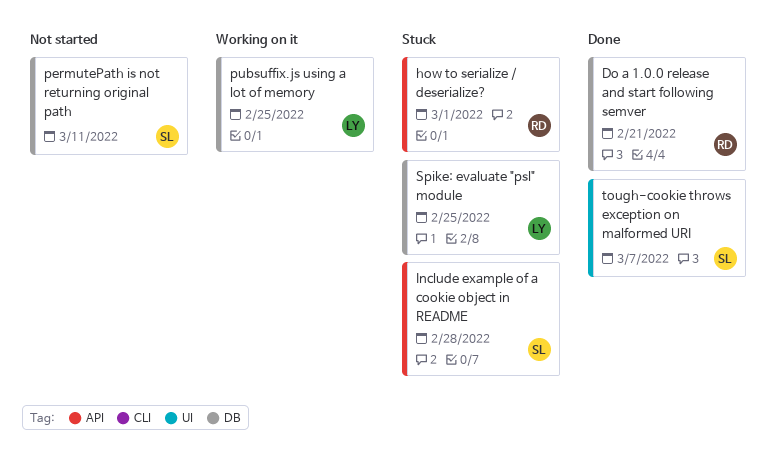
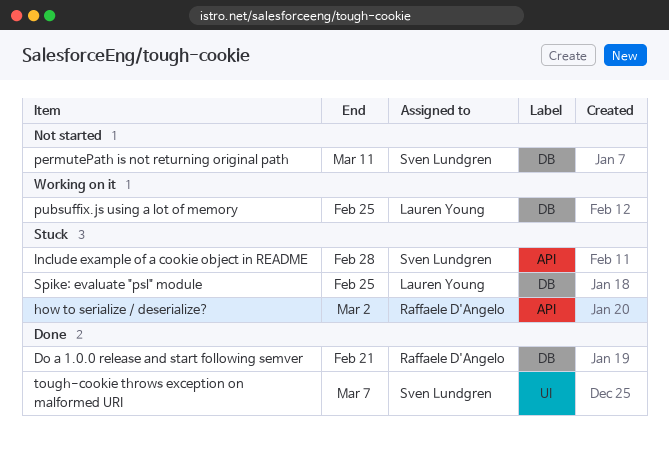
how to serialize / deserialize?, due: Mar 1 -> Mar 2

